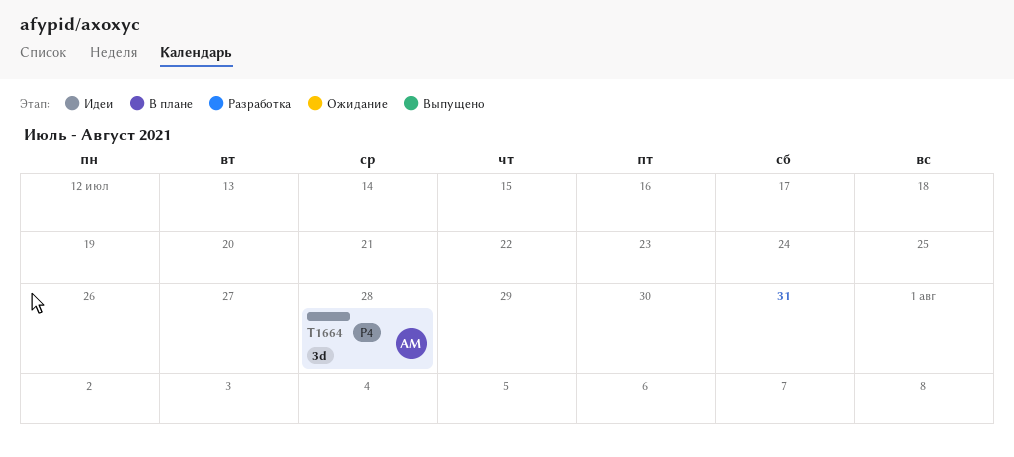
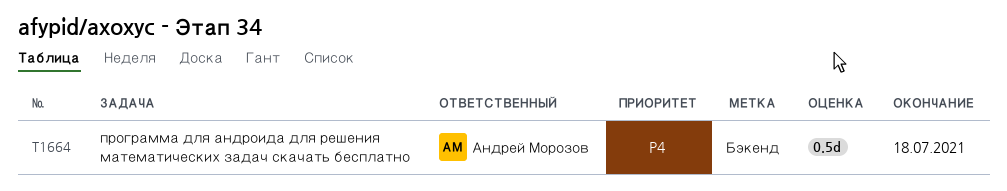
T1664, estimate: 3d -> 0.5d
T1664, due: Jul 28 -> Jul 18

